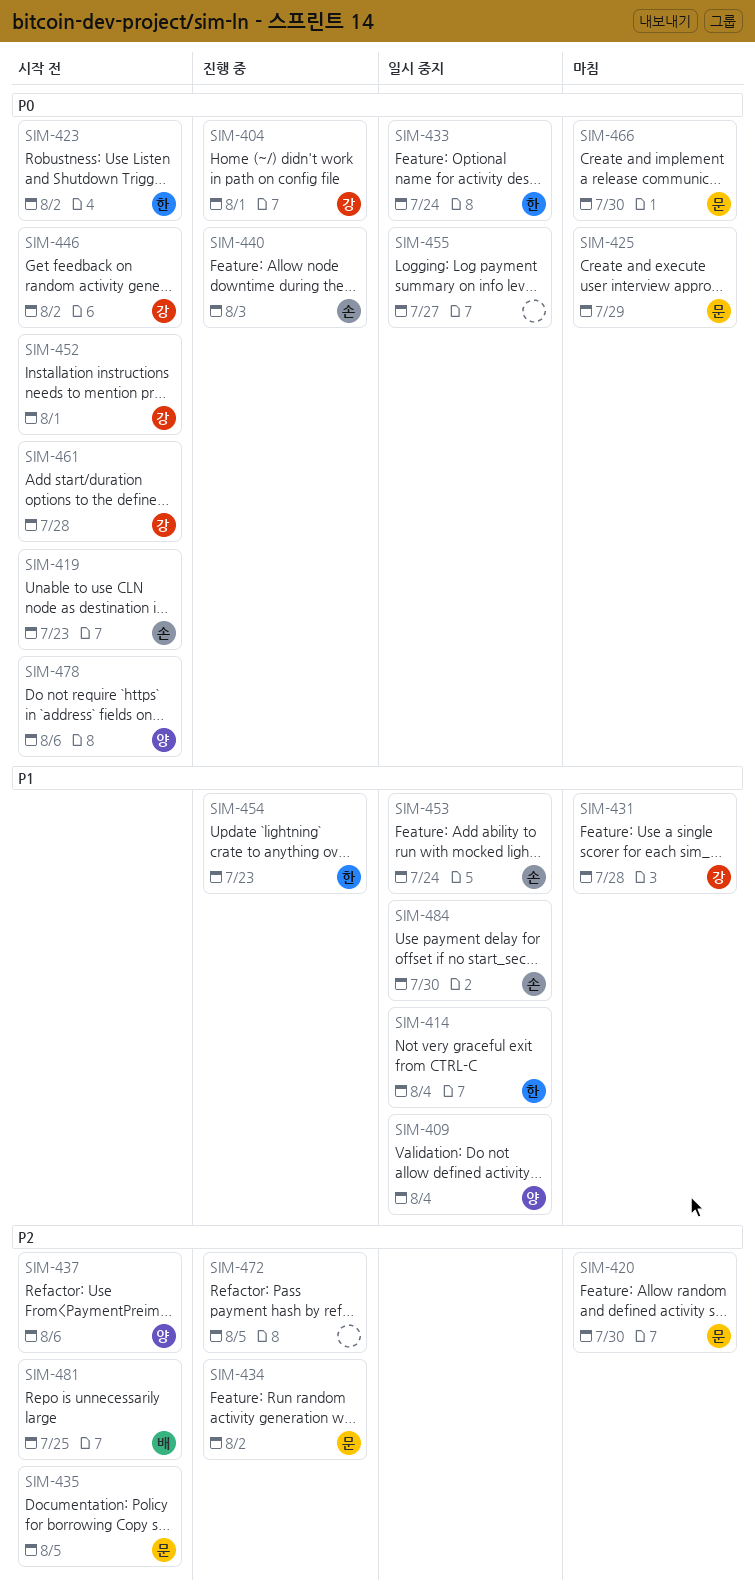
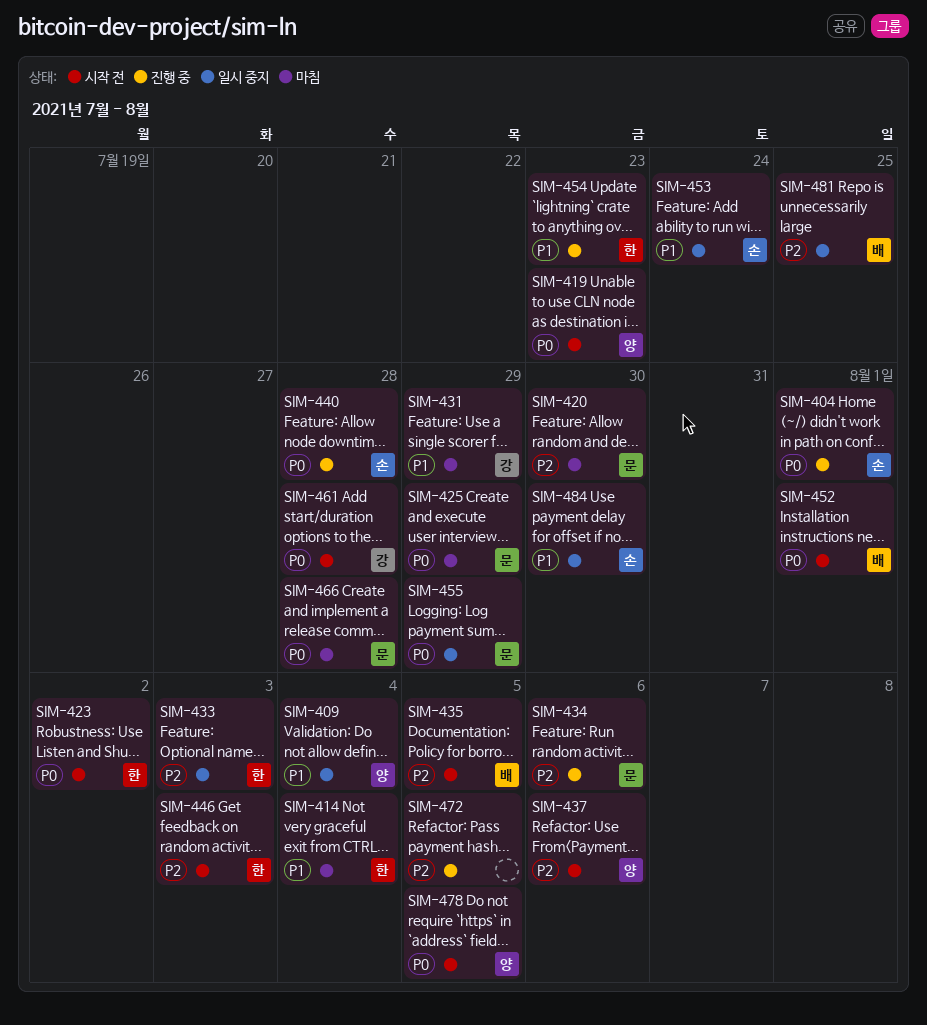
SIM-404, owner: 강 -> 손
SIM-414, status: 일시 중지 -> 마침
SIM-419, owner: 손 -> 양
SIM-431, due: Jul 28 -> Jul 29
SIM-433, priority: P0 -> P2
SIM-433, due: Jul 24 -> Aug 3
SIM-434, due: Aug 2 -> Aug 6
SIM-435, owner: 문 -> 배
SIM-440, due: Aug 3 -> Jul 28
SIM-446, owner: 강 -> 한
SIM-446, priority: P0 -> P2
SIM-446, due: Aug 2 -> Aug 3
SIM-452, owner: 강 -> 배
SIM-455, owner: none -> 문
SIM-455, due: Jul 27 -> Jul 29
SIM-466, due: Jul 30 -> Jul 28
SIM-478, due: Aug 6 -> Aug 5
SIM-481, status: 시작 전 -> 일시 중지

